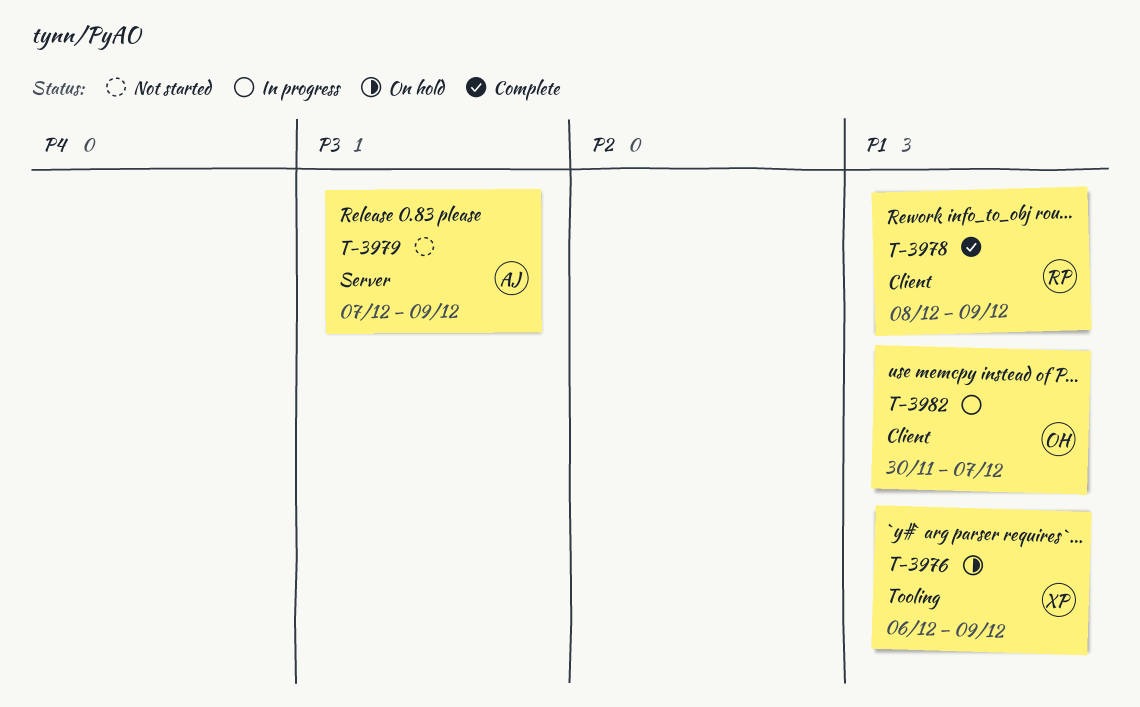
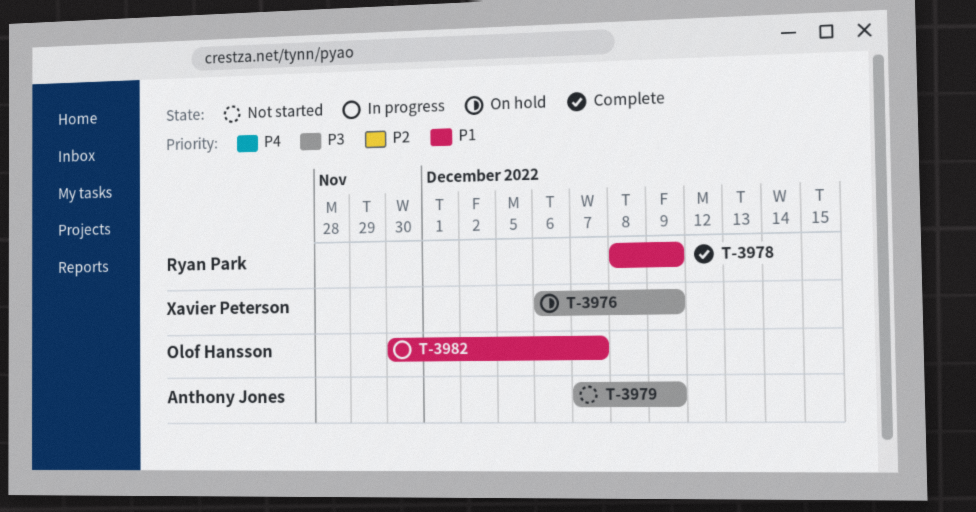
T-3976, priority: P1 -> P3

